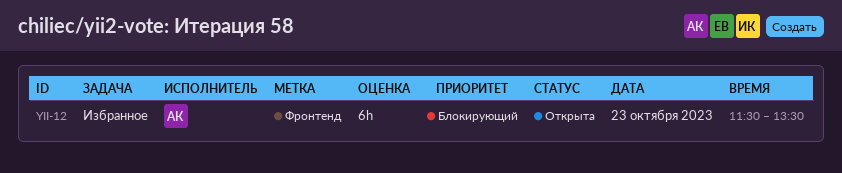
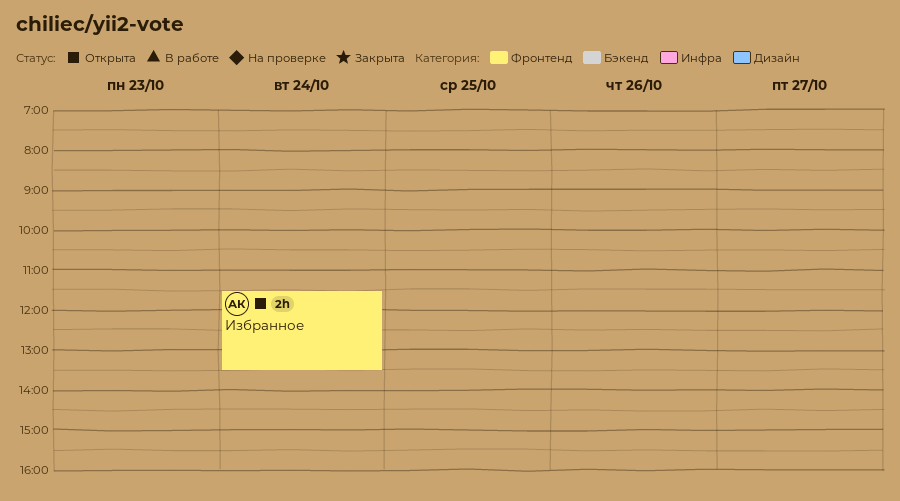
Избранное, estimate: 6h -> 2h
Избранное, day: Oct 23 -> Oct 24

